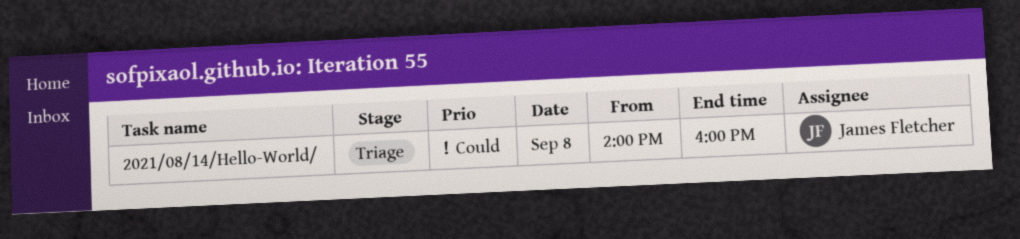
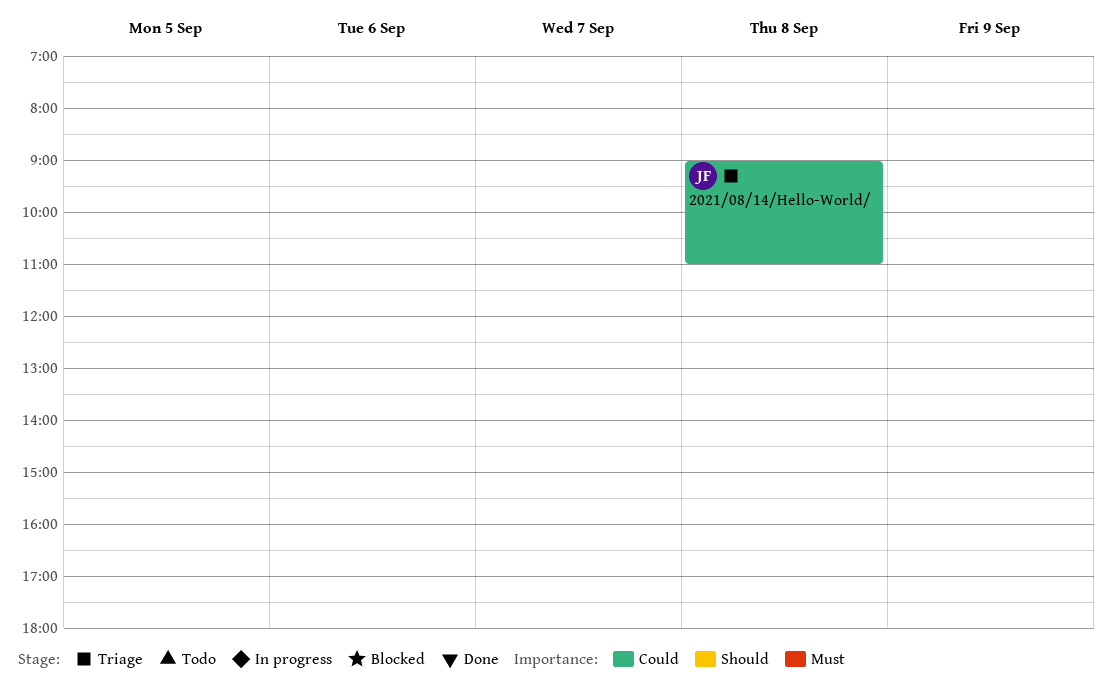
2021/08/14/Hello-World/, begins: 14:00 -> 09:00
2021/08/14/Hello-World/, ends: 16:00 -> 11:00

